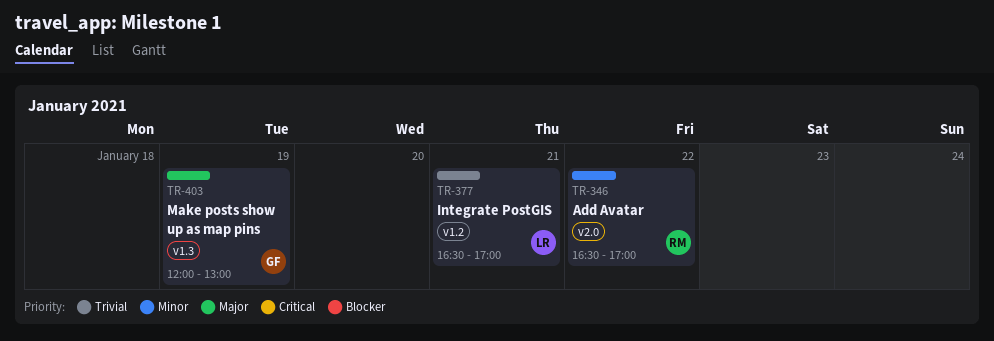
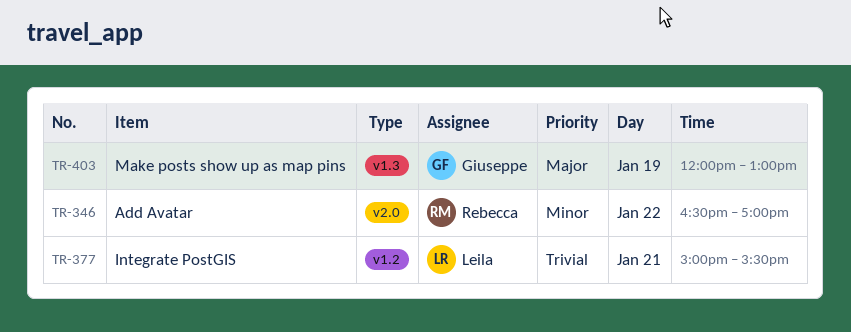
TR-377, begins: 16:30 -> 15:00
TR-377, ends: 17:00 -> 15:30

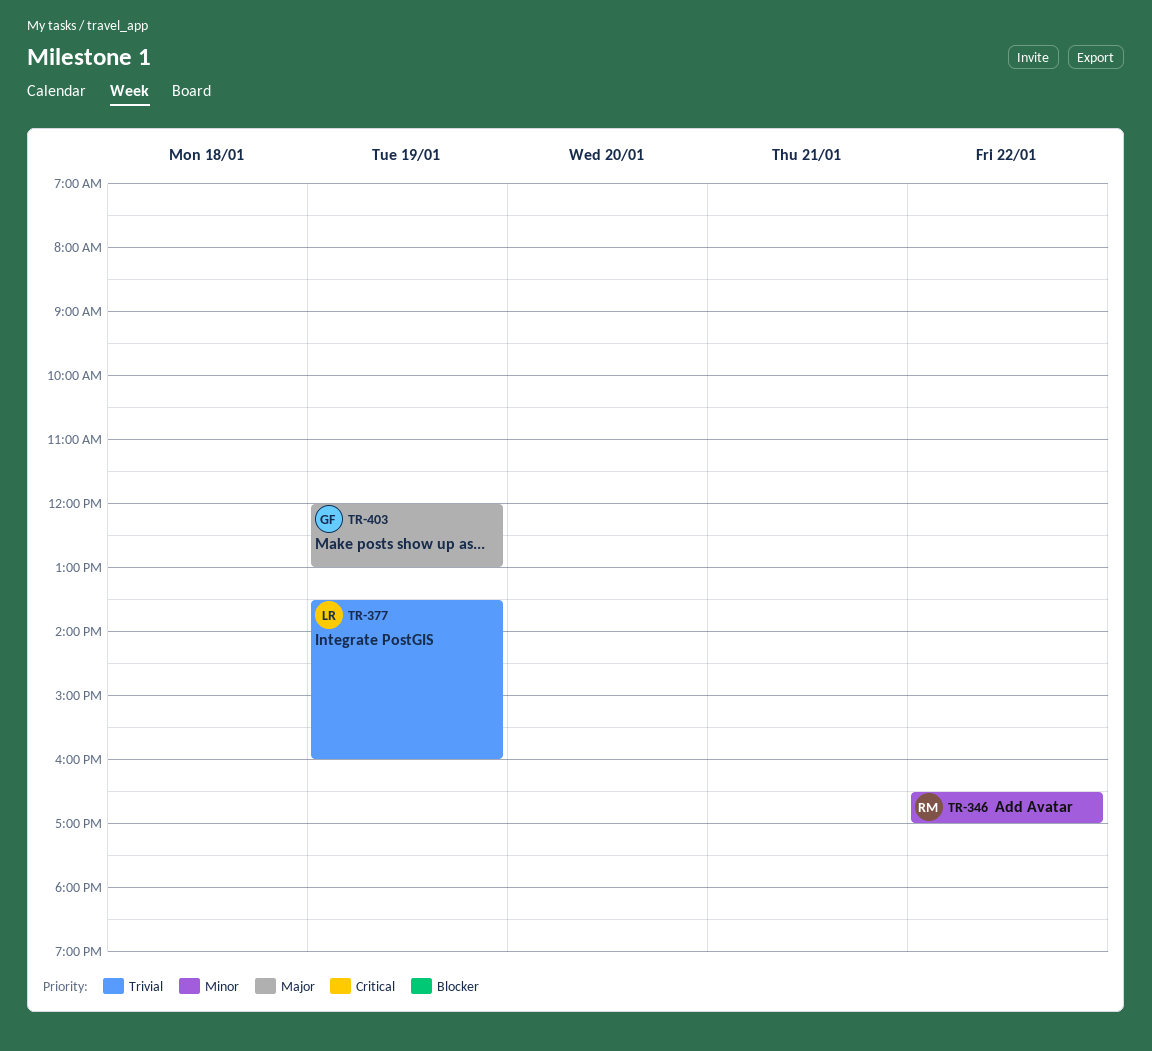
TR-377, day: Jan 21 -> Jan 19
TR-377, begins: 15:00 -> 13:30
TR-377, ends: 15:30 -> 16:00

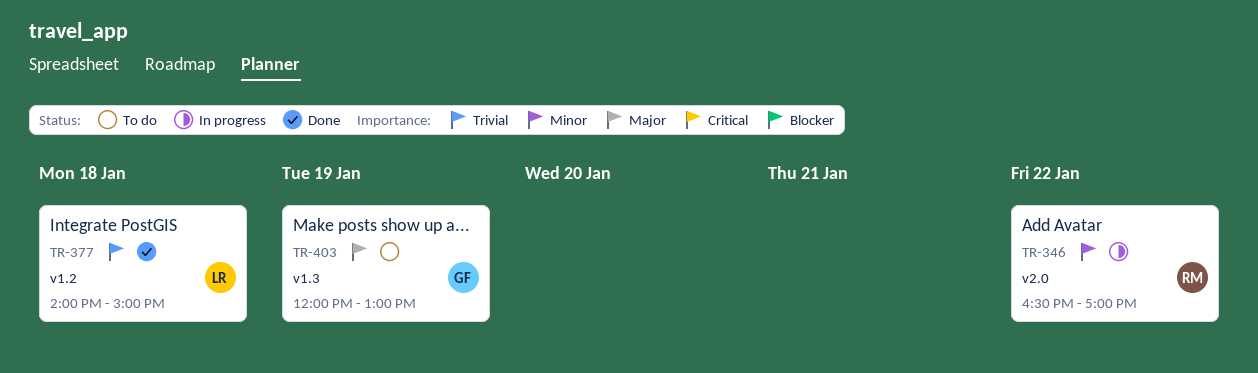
TR-377, day: Jan 19 -> Jan 18
TR-377, begins: 13:30 -> 14:00
TR-377, ends: 16:00 -> 15:00

